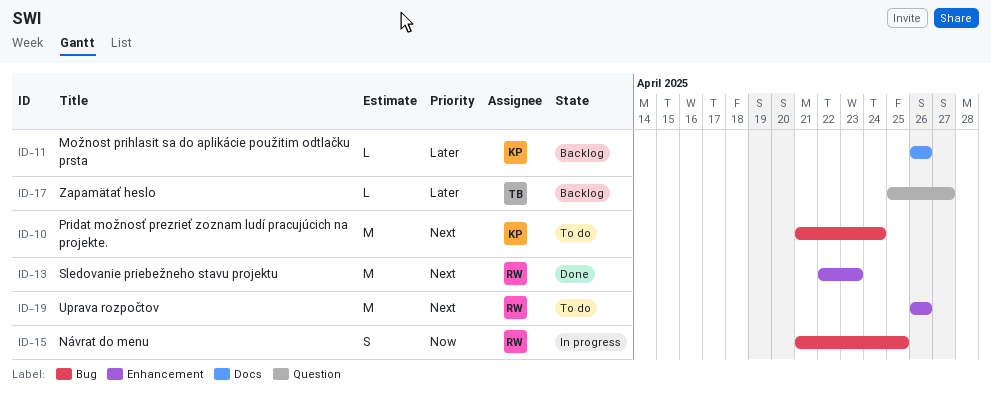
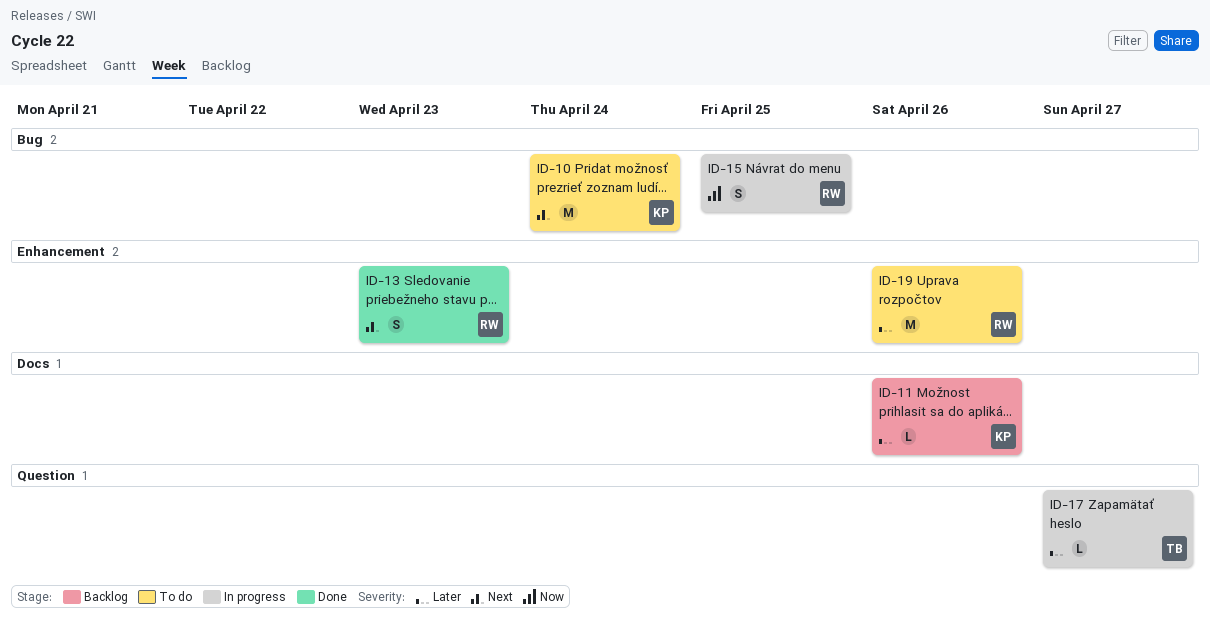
ID-13, estimate: M -> S
ID-17, status: Backlog -> In progress
ID-19, priority: Next -> Later

